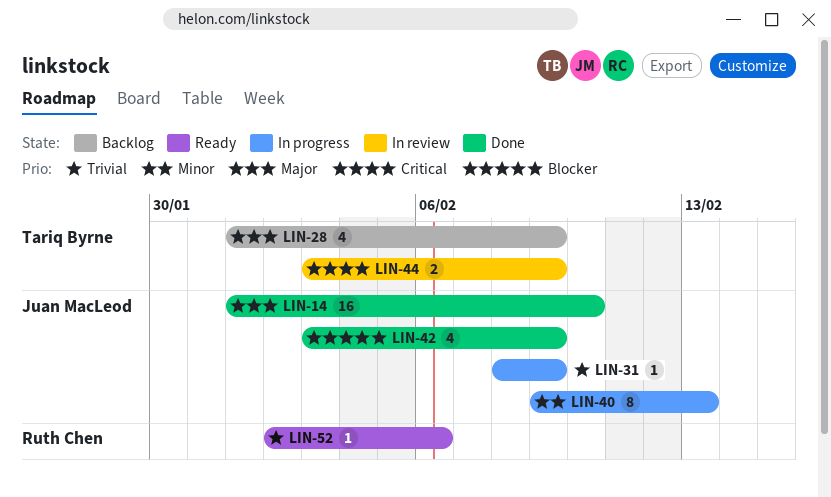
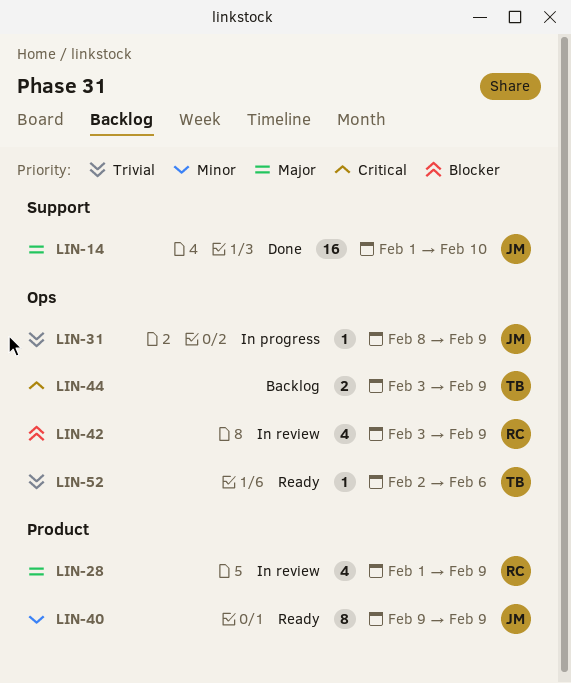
LIN-28, status: Backlog -> In review
LIN-28, owner: Tariq Byrne -> Ruth Chen
LIN-40, status: In progress -> Ready
LIN-40, due: Feb 13 -> Feb 9
LIN-42, status: Done -> In review
LIN-42, owner: Juan MacLeod -> Ruth Chen
LIN-44, status: In review -> Backlog
LIN-52, owner: Ruth Chen -> Tariq Byrne

